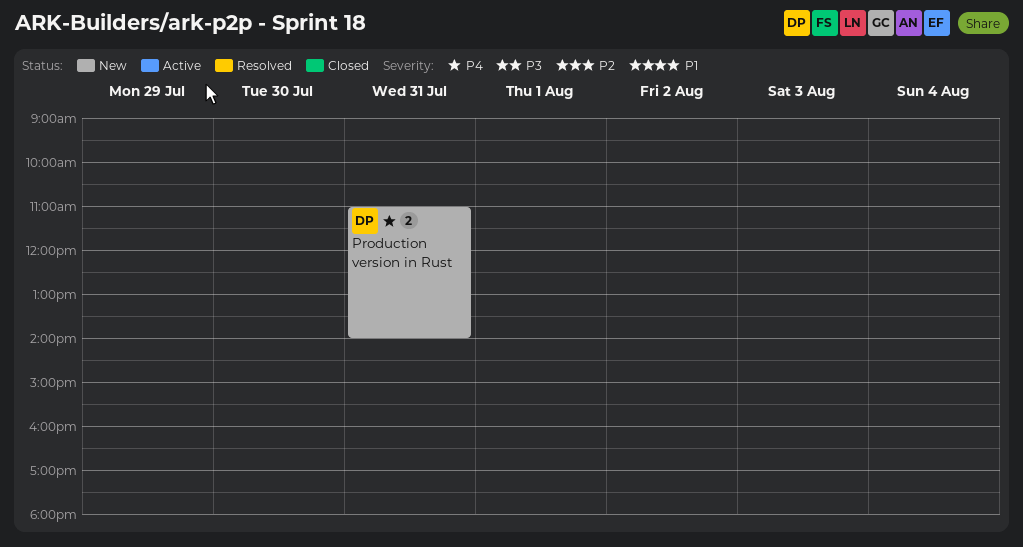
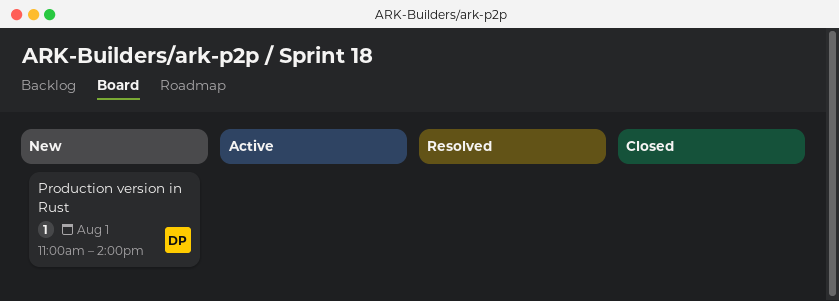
Production version in Rust, estimate: 2 -> 1
Production version in Rust, day: Jul 31 -> Aug 1

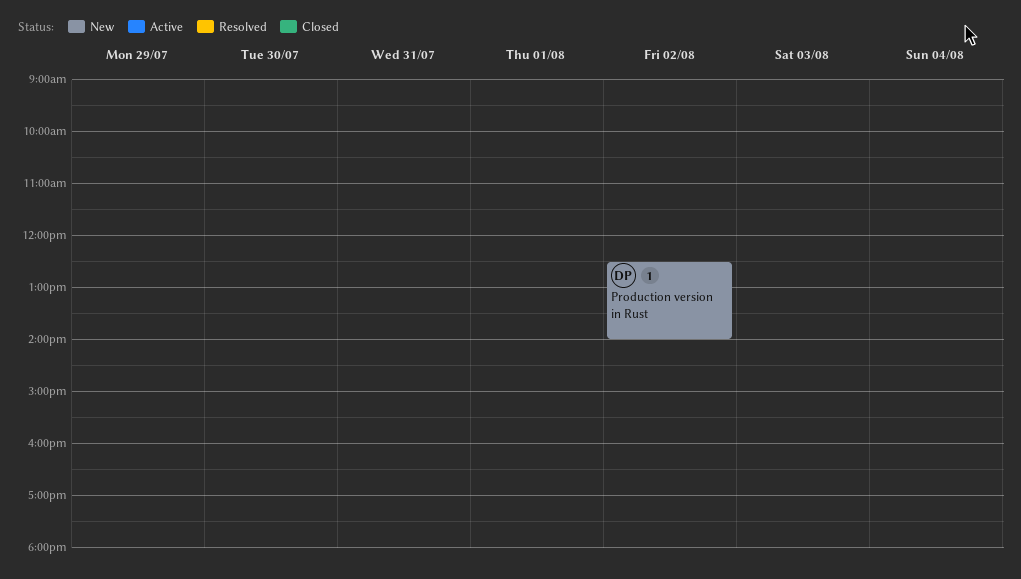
Production version in Rust, day: Aug 1 -> Aug 2
Production version in Rust, begins: 11:00 -> 12:30

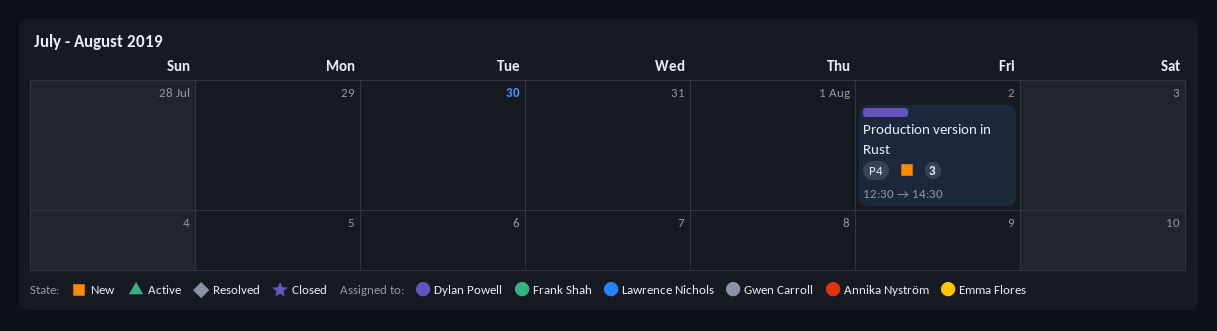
Production version in Rust, estimate: 1 -> 3
Production version in Rust, ends: 14:00 -> 14:30

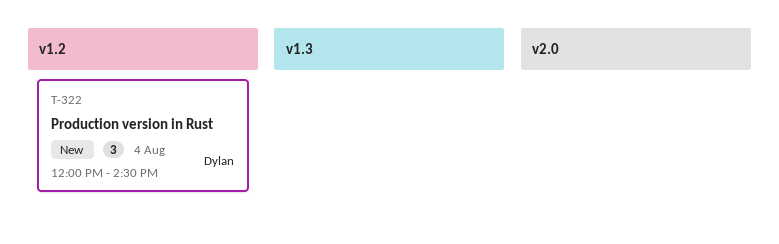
Production version in Rust, day: Aug 2 -> Aug 4
Production version in Rust, begins: 12:30 -> 12:00

